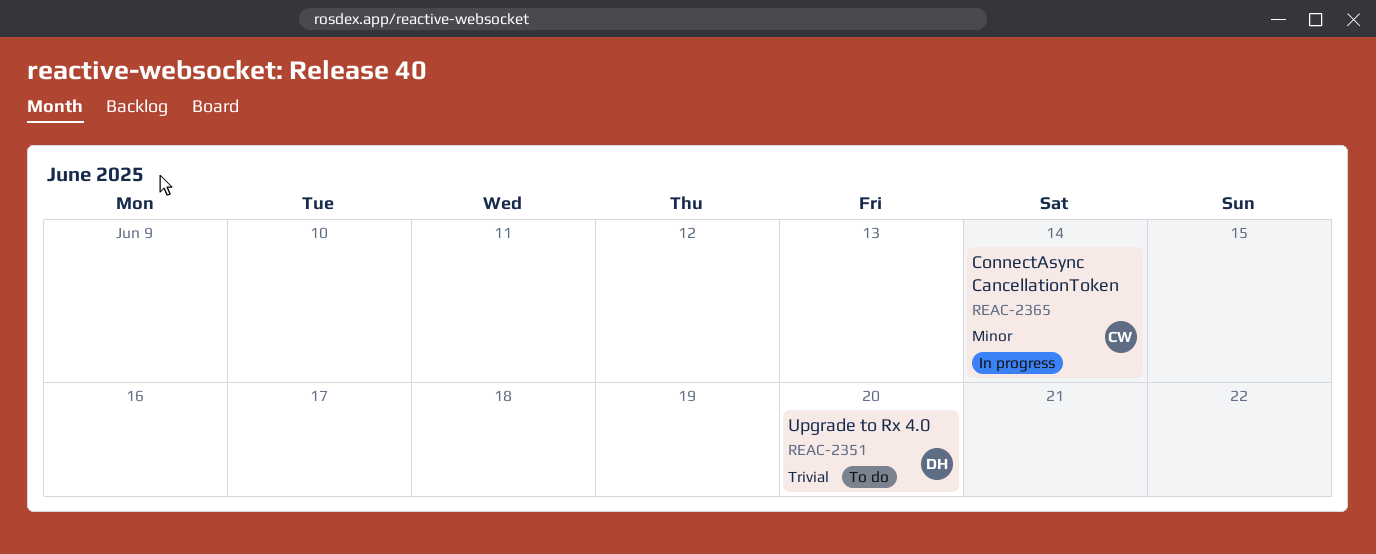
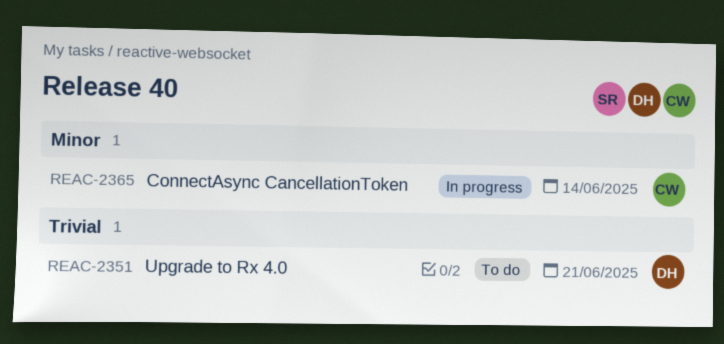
REAC-2351, due: Jun 20 -> Jun 21

